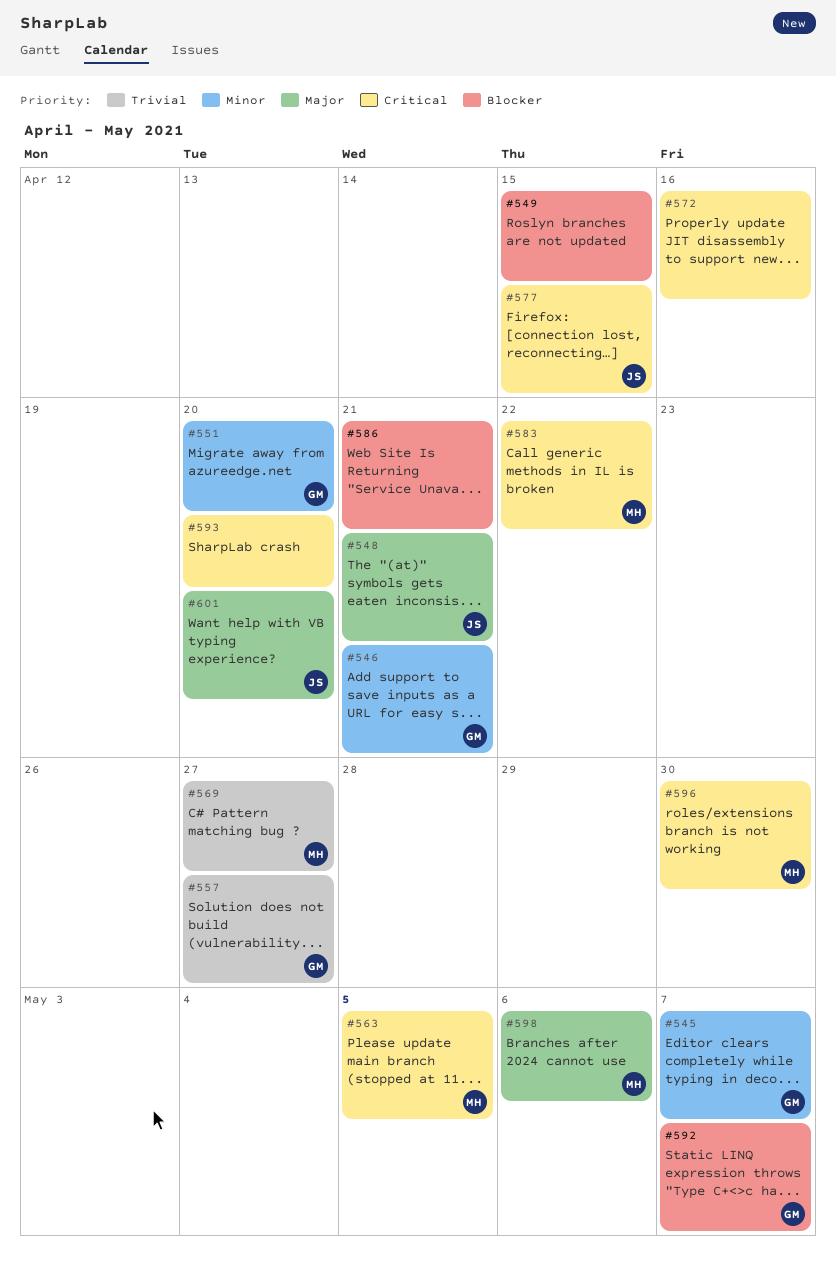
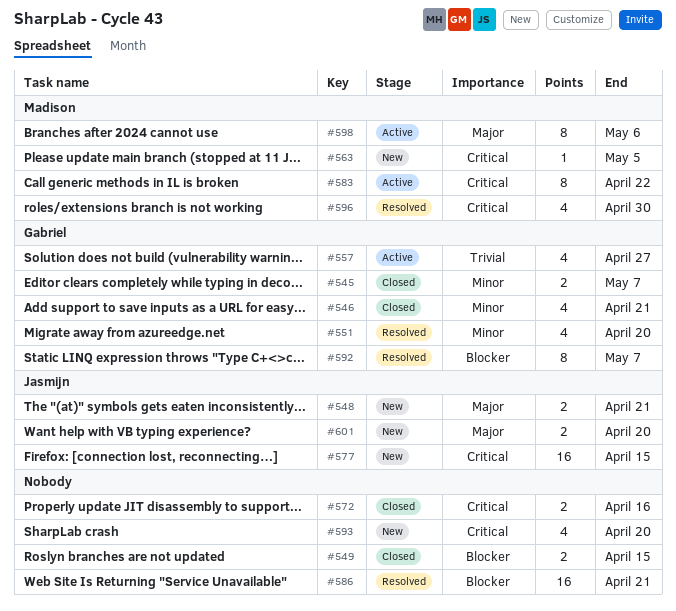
#569: present -> none

